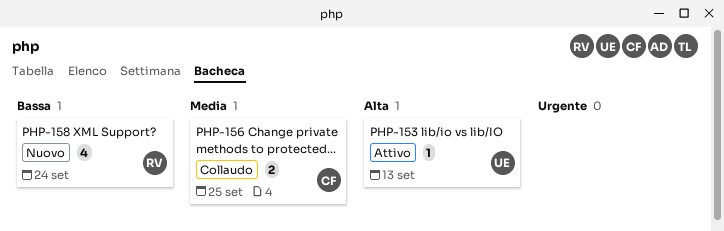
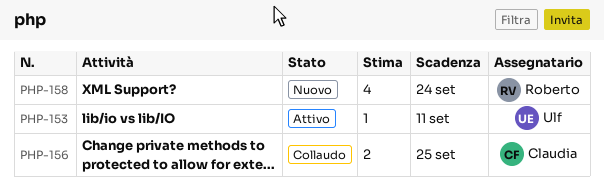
PHP-153, due: Sep 13 -> Sep 11

